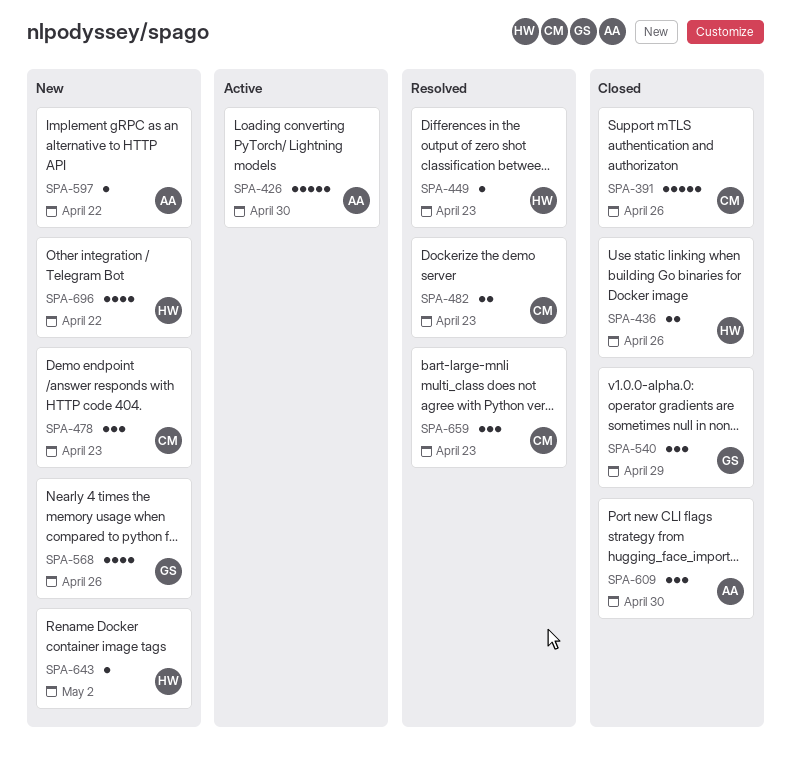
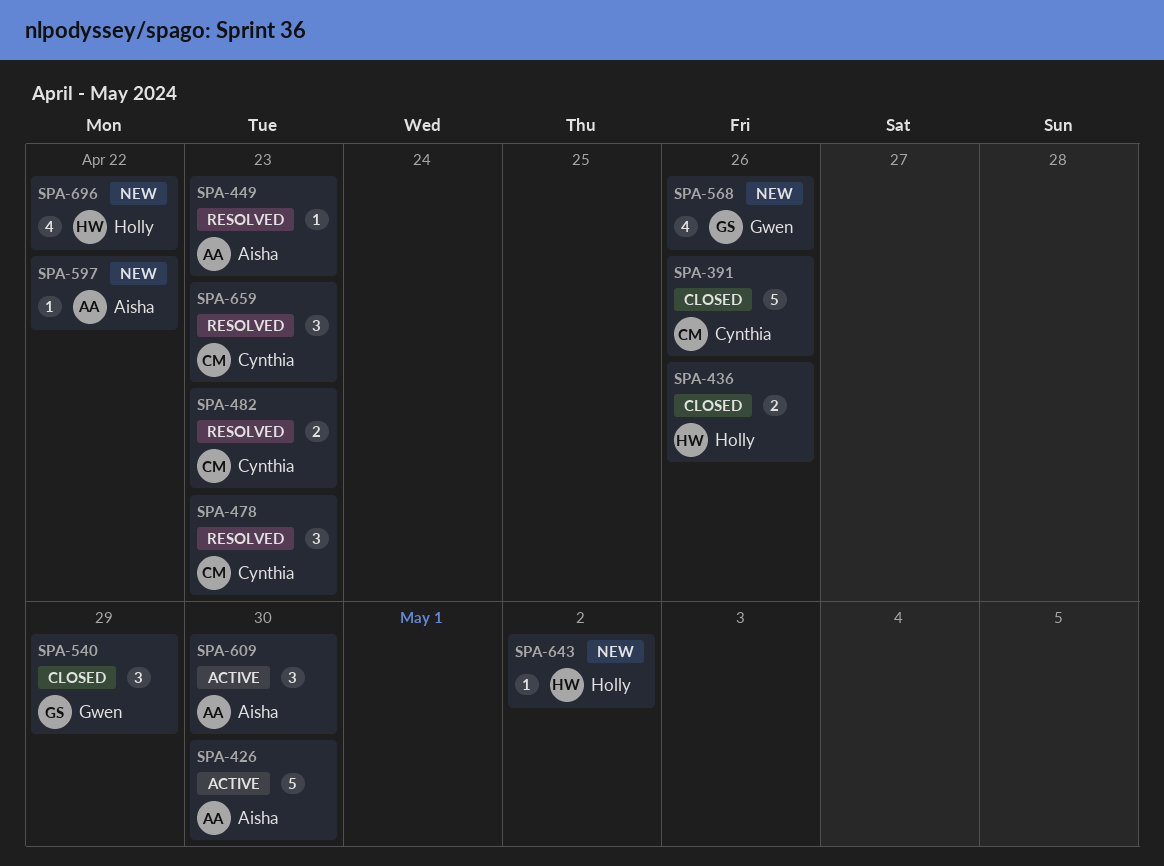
SPA-449, owner: Holly -> Aisha
SPA-478, status: New -> Resolved
SPA-609, status: Closed -> Active

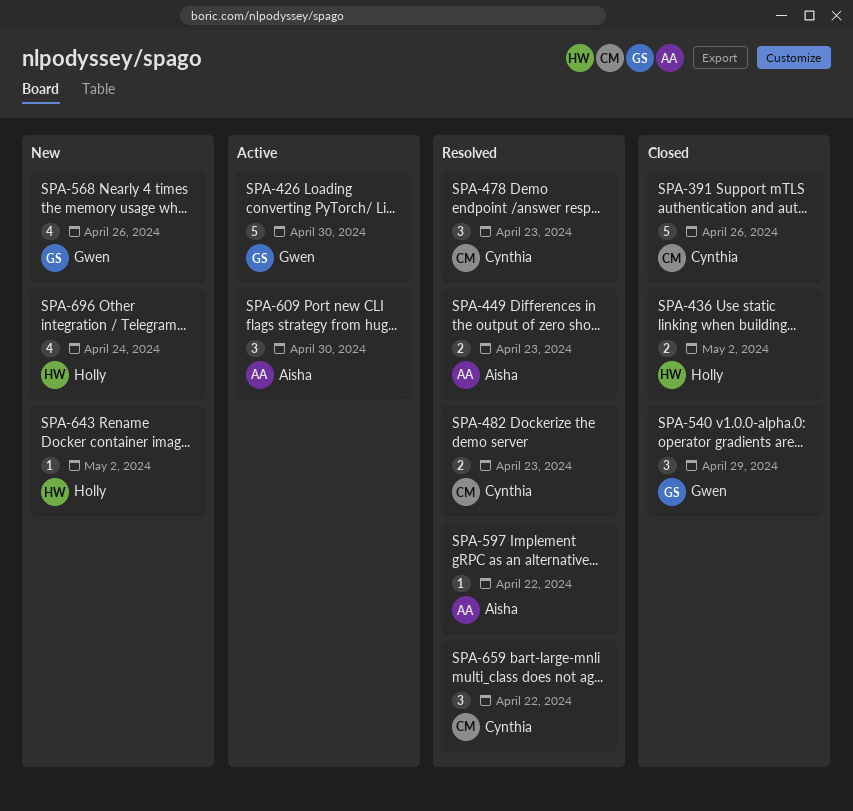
SPA-426, owner: Aisha -> Gwen
SPA-436, due: Apr 26 -> May 2
SPA-449, estimate: 1 -> 2
SPA-597, status: New -> Resolved
SPA-659, due: Apr 23 -> Apr 22
SPA-696, due: Apr 22 -> Apr 24

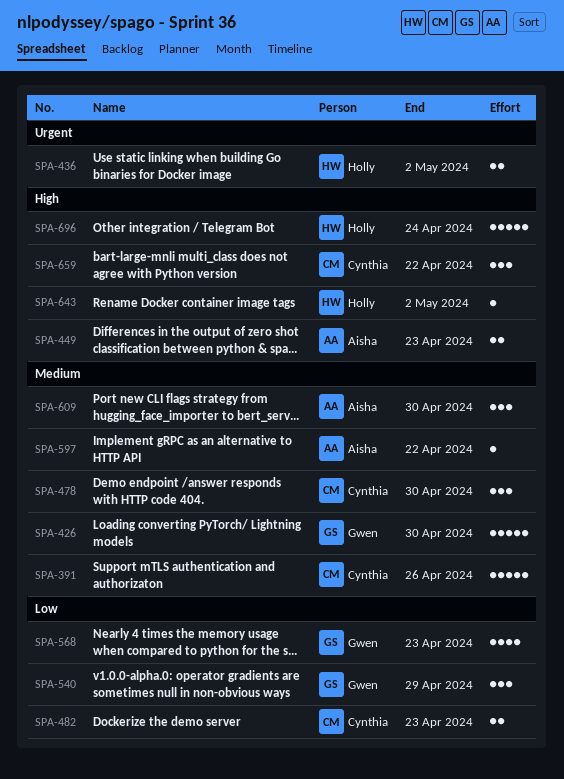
SPA-478, due: Apr 23 -> Apr 30
SPA-568, due: Apr 26 -> Apr 23
SPA-696, estimate: 4 -> 5

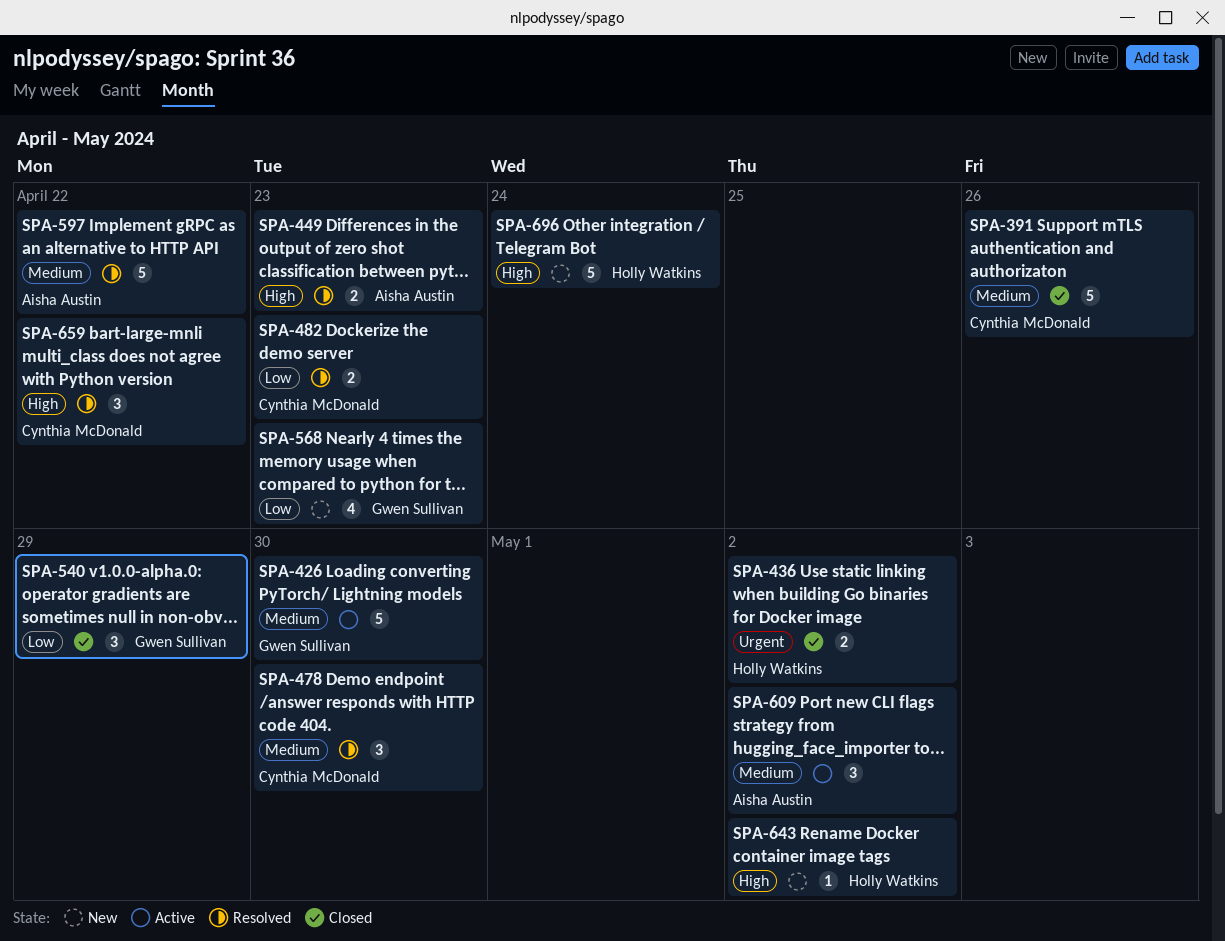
SPA-597, estimate: 1 -> 5
SPA-609, due: Apr 30 -> May 2

